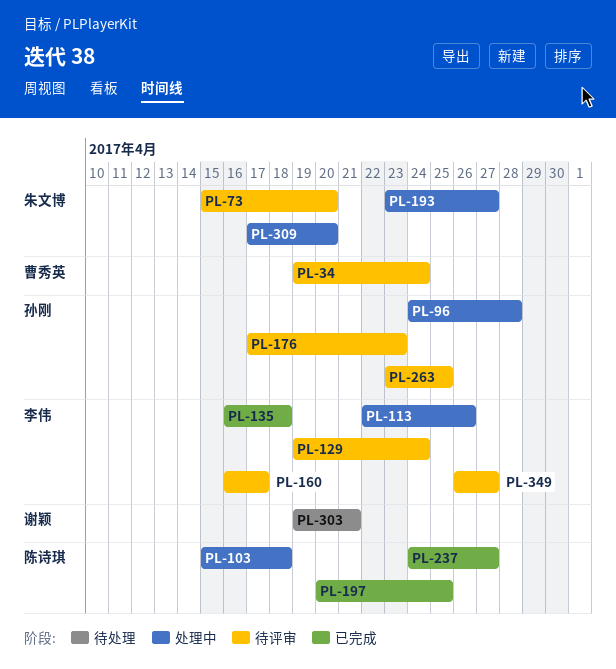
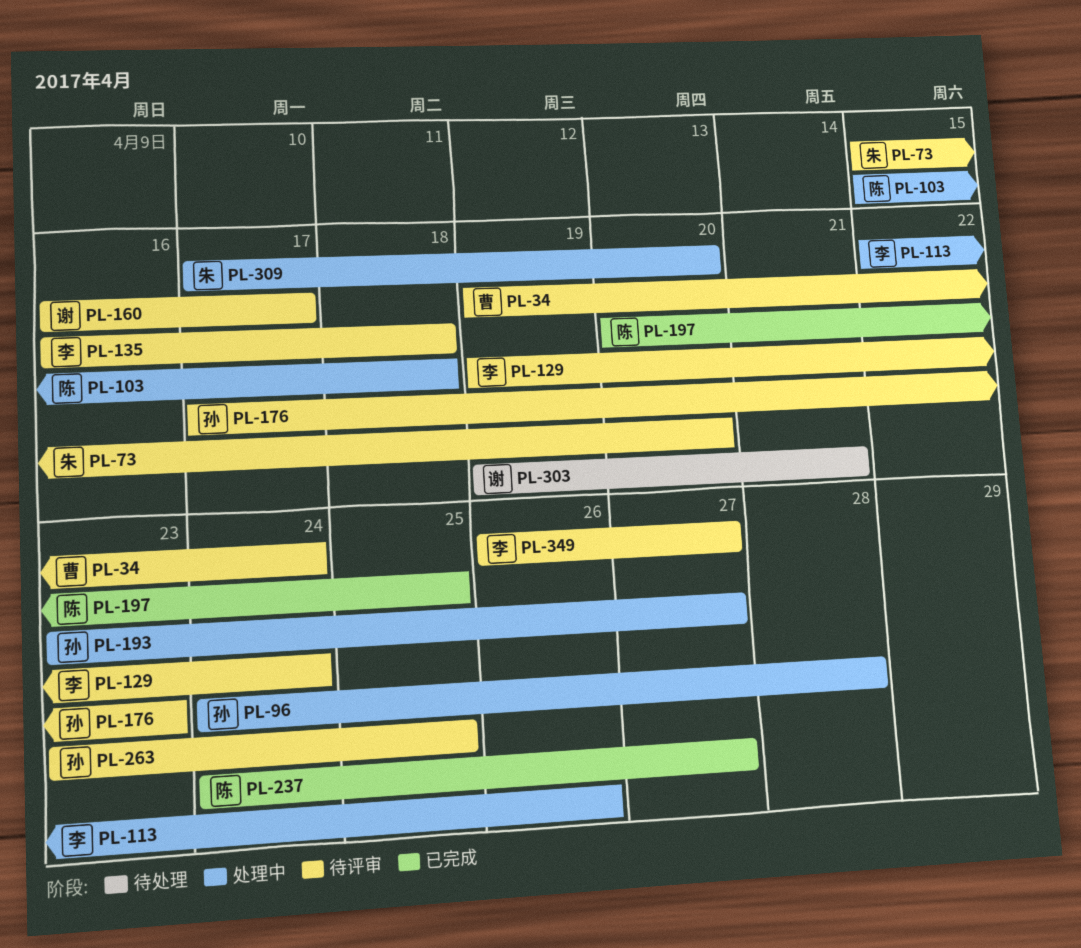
PL-135, status: 已完成 -> 待评审
PL-160, owner: 李伟 -> 谢颖
PL-193, owner: 朱文博 -> 孙刚

